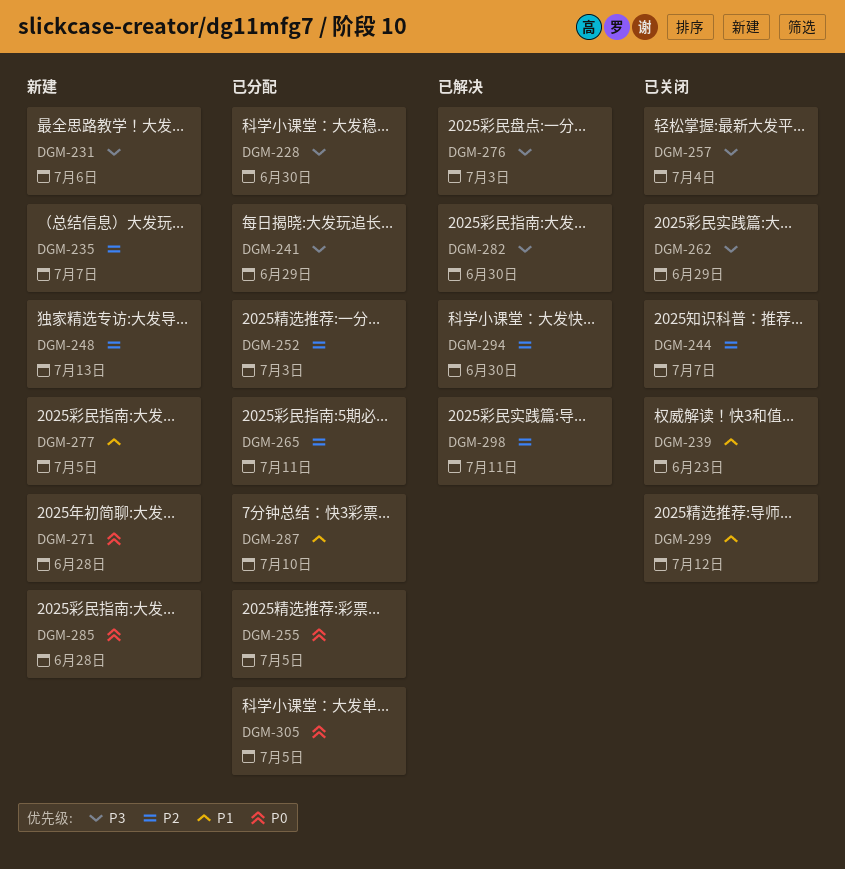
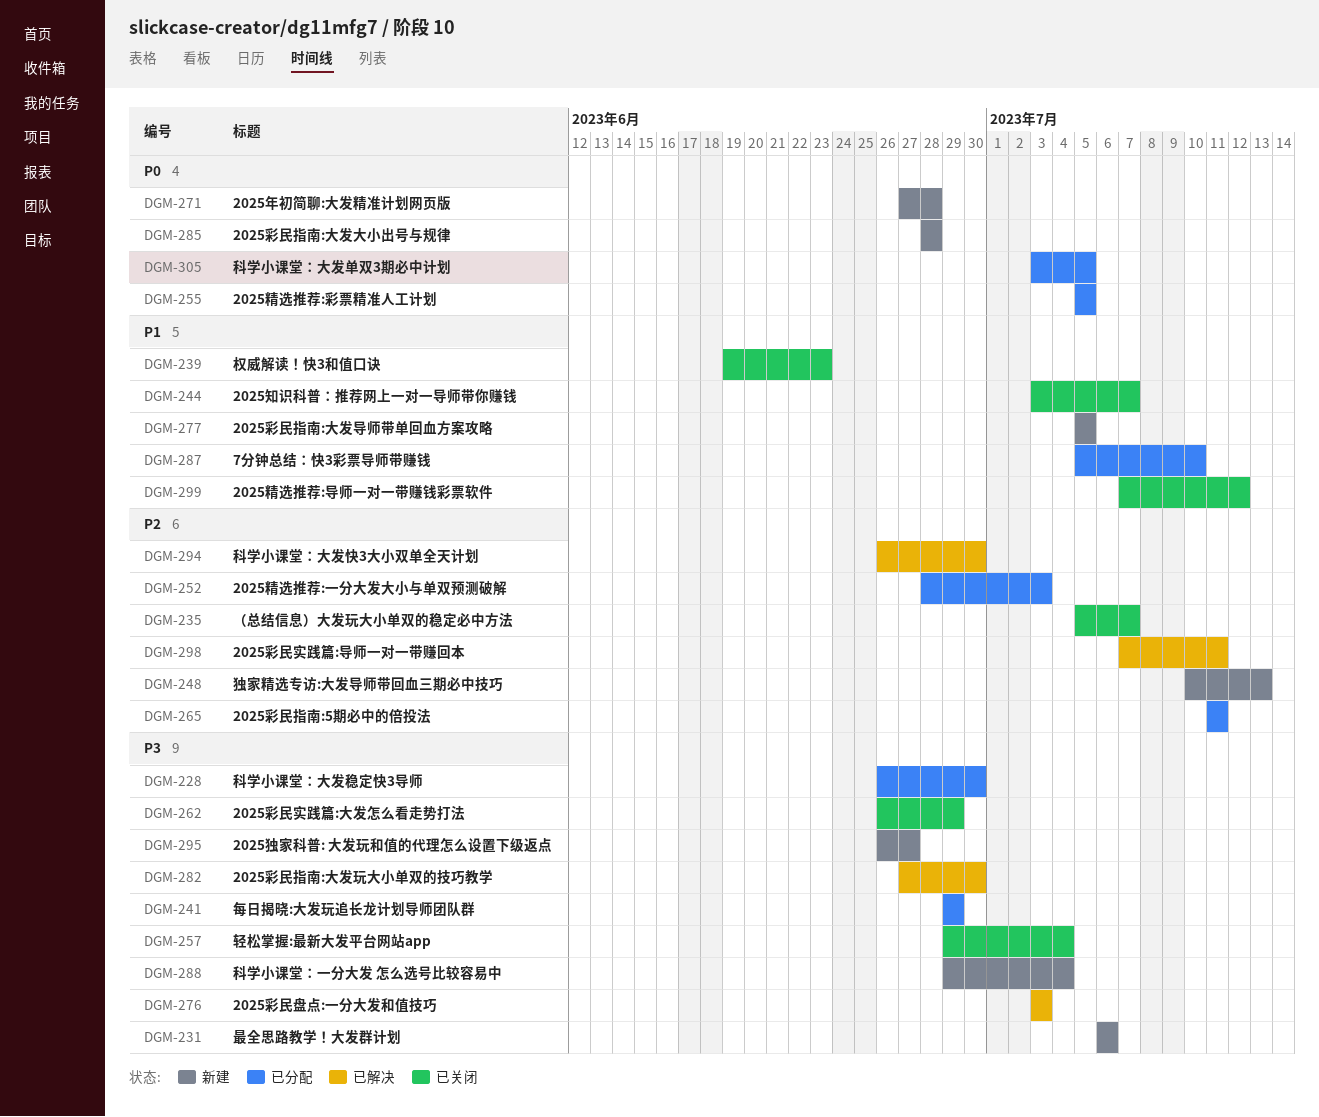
DGM-235, status: 新建 -> 已关闭
DGM-244, priority: P2 -> P1
DGM-288: none -> present
DGM-295: none -> present

